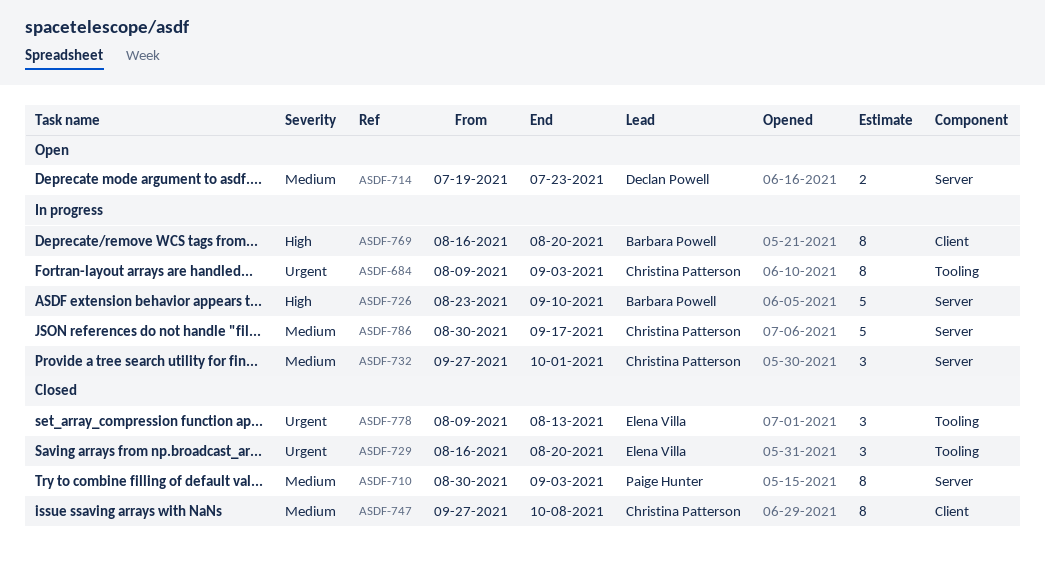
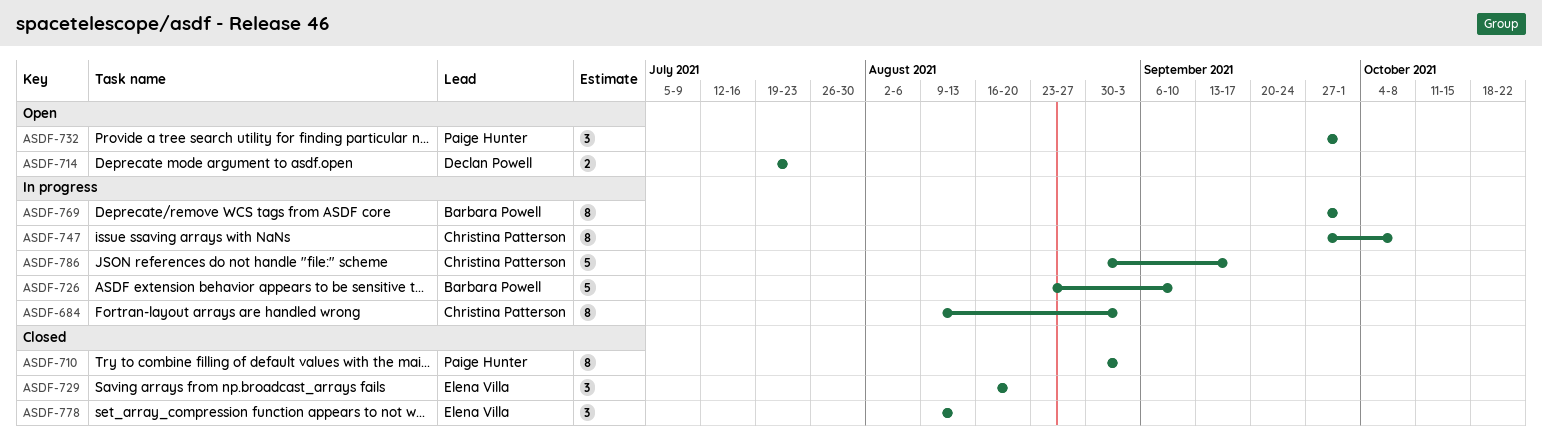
ASDF-732, status: In progress -> Open
ASDF-732, owner: Christina Patterson -> Paige Hunter
ASDF-747, status: Closed -> In progress
ASDF-769, start: Aug 16 -> Sep 27
ASDF-769, due: Aug 20 -> Oct 1

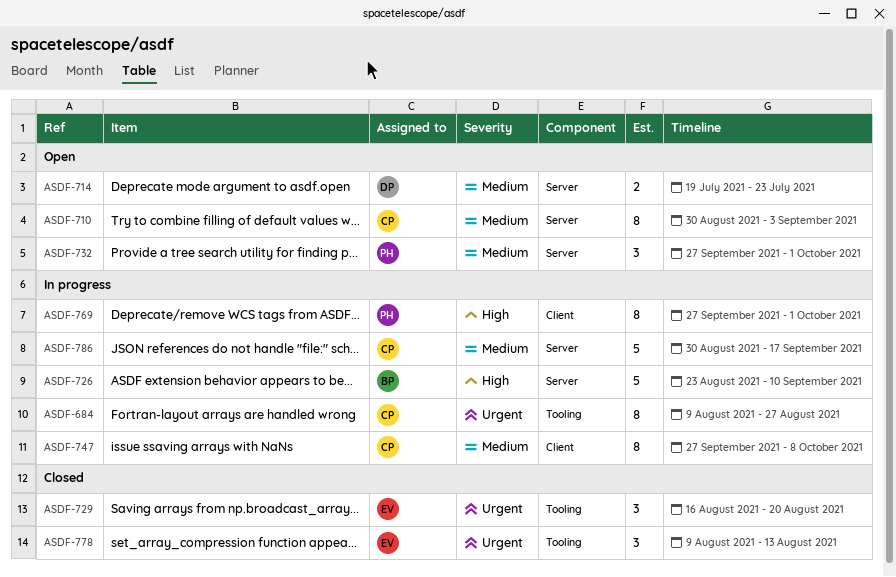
ASDF-684, due: Sep 3 -> Aug 27
ASDF-710, status: Closed -> Open
ASDF-710, owner: Paige Hunter -> Christina Patterson
ASDF-769, owner: Barbara Powell -> Paige Hunter

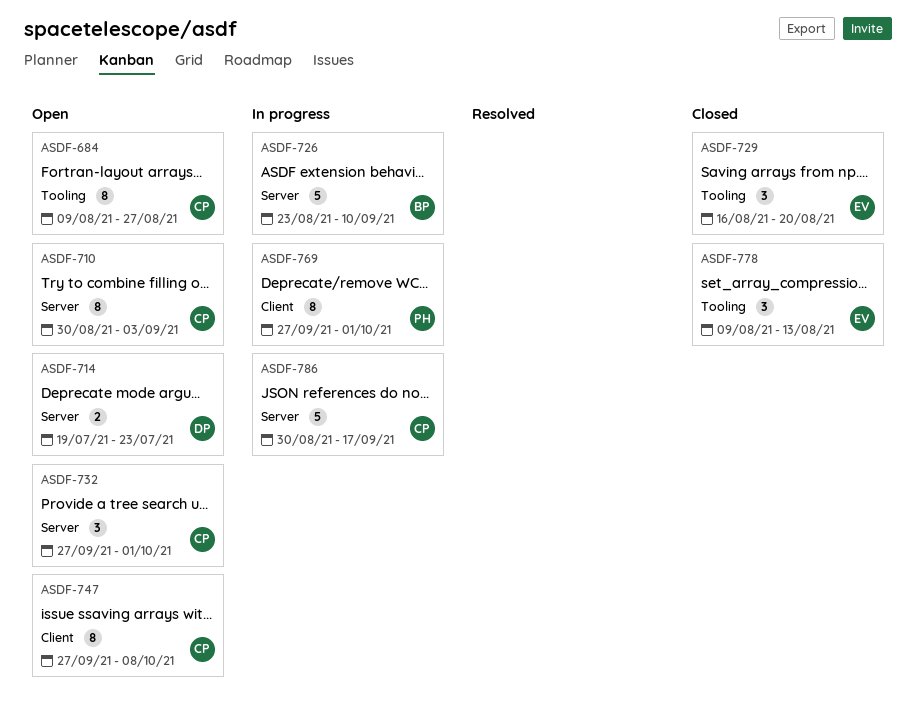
ASDF-684, status: In progress -> Open
ASDF-732, owner: PH -> CP
ASDF-747, status: In progress -> Open

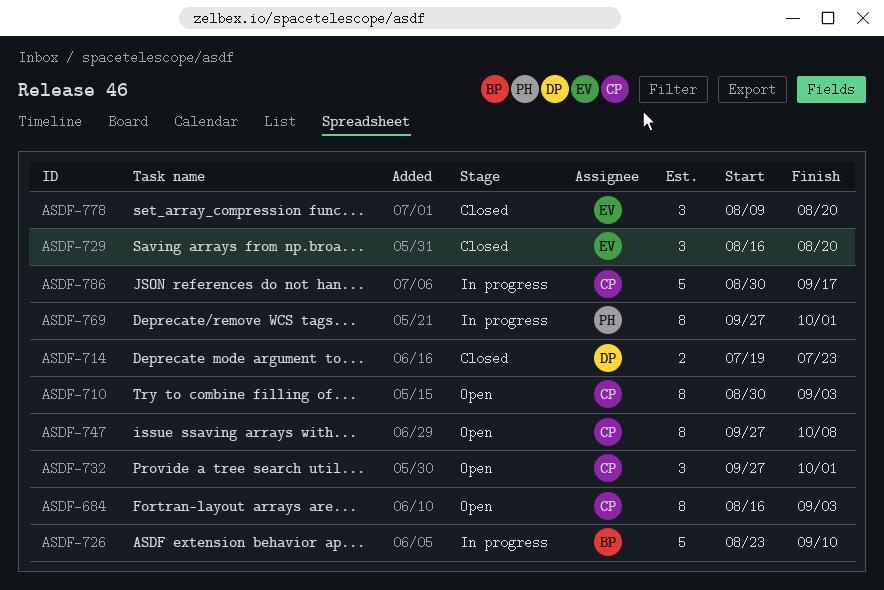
ASDF-684, start: Aug 9 -> Aug 16
ASDF-684, due: Aug 27 -> Sep 3
ASDF-714, status: Open -> Closed
ASDF-778, due: Aug 13 -> Aug 20

